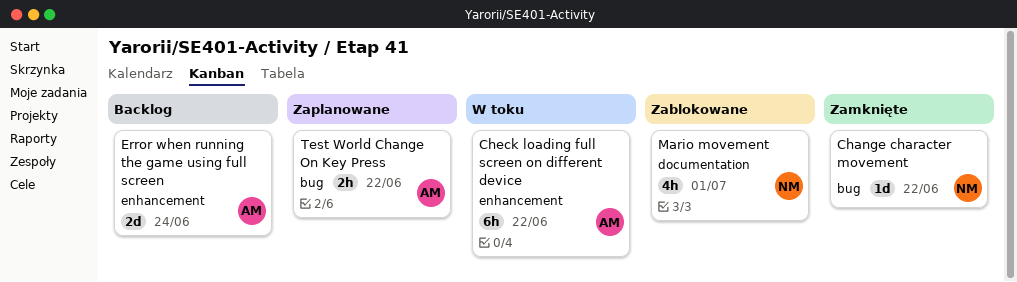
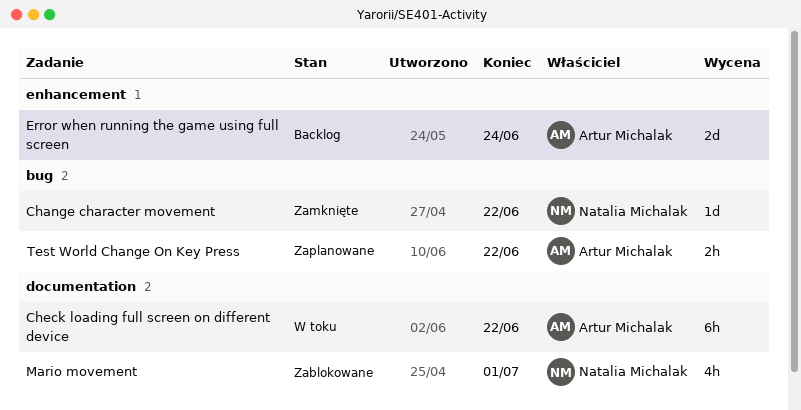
Check loading full screen on different device, label: enhancement -> documentation

